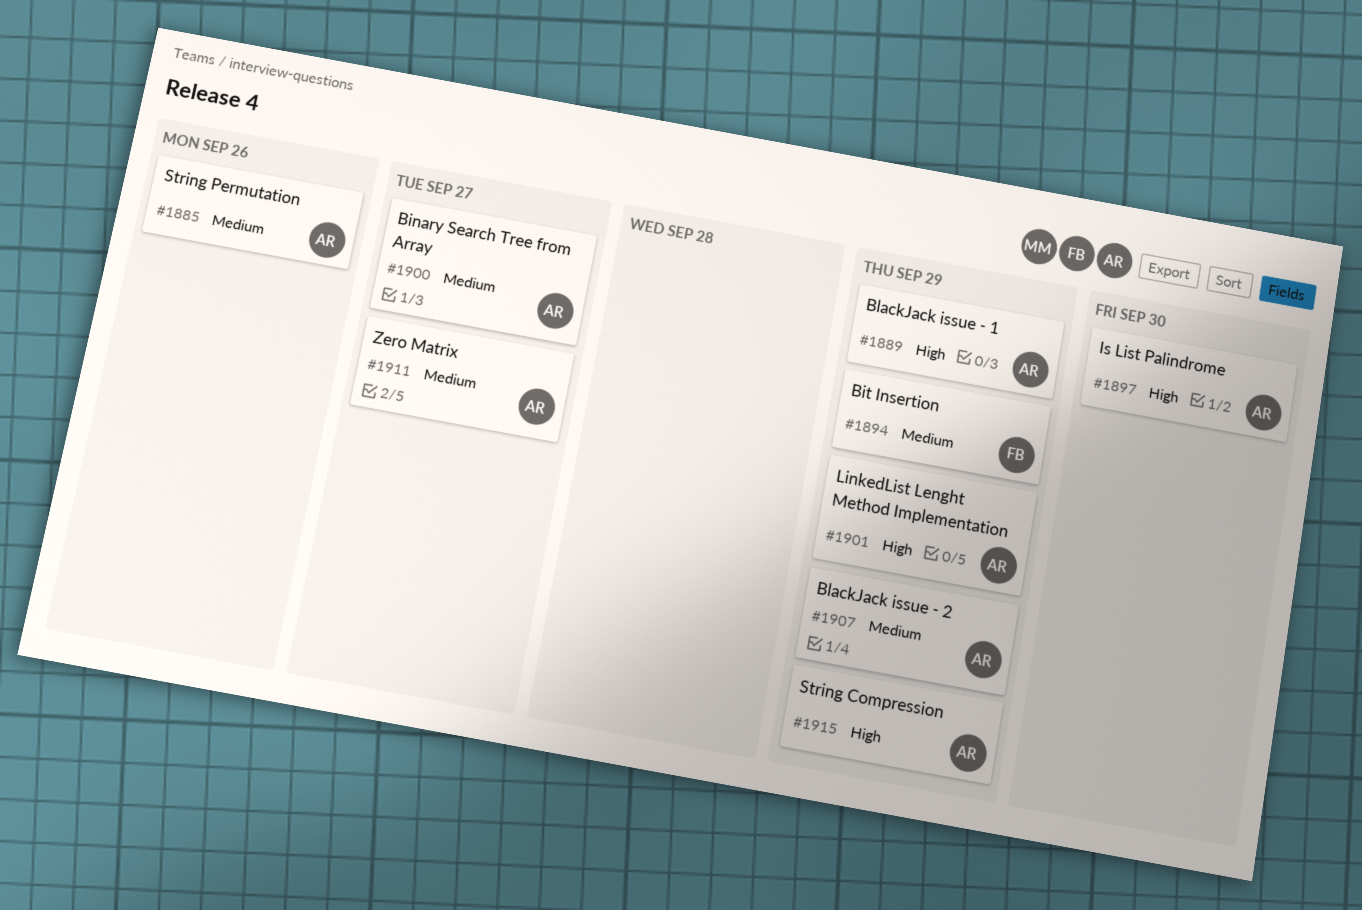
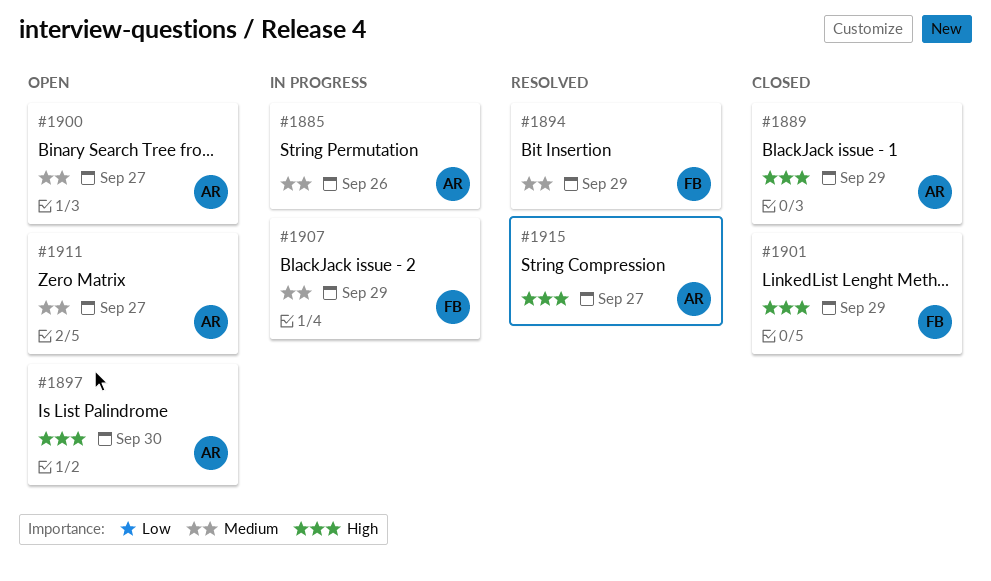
#1901, owner: AR -> FB
#1907, owner: AR -> FB
#1915, due: Sep 29 -> Sep 27

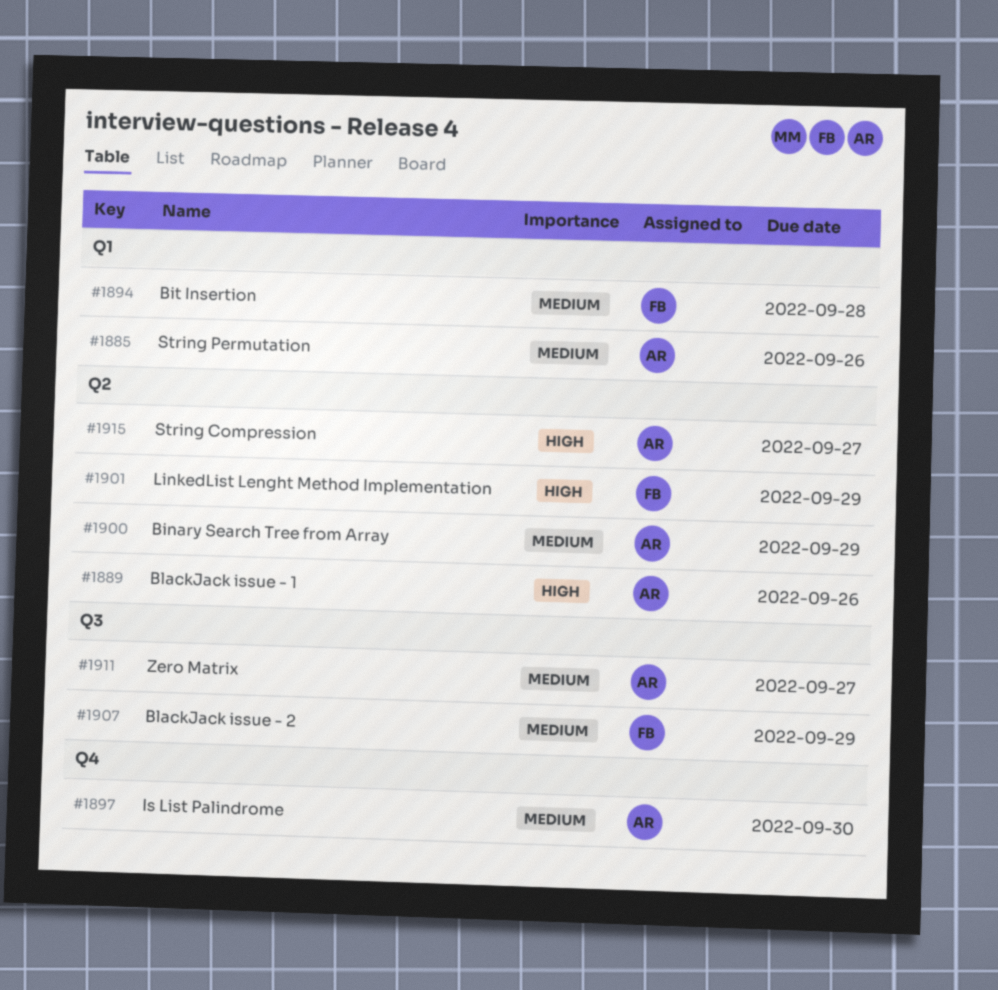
#1889, due: Sep 29 -> Sep 26
#1894, due: Sep 29 -> Sep 28
#1897, priority: High -> Medium
#1900, due: Sep 27 -> Sep 29

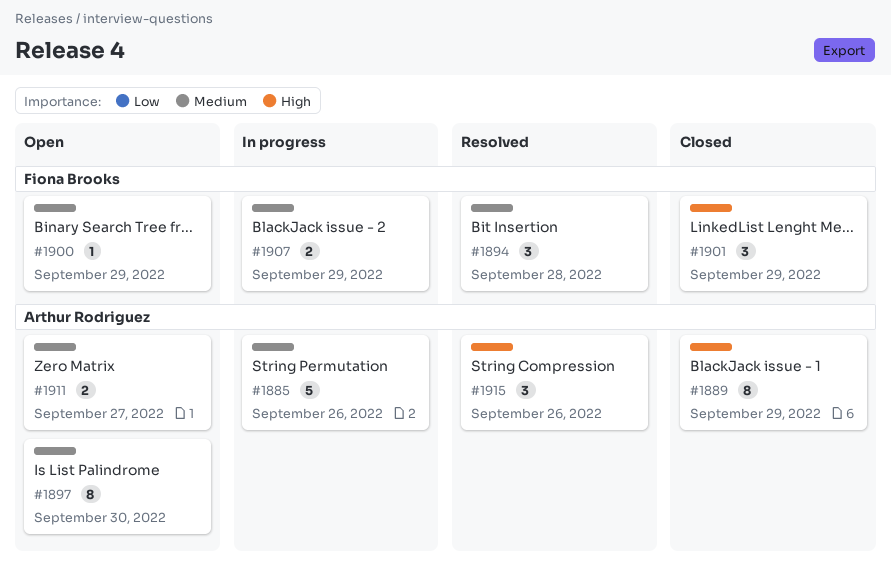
#1889, due: Sep 26 -> Sep 29
#1900, owner: Arthur Rodriguez -> Fiona Brooks
#1915, due: Sep 27 -> Sep 26

